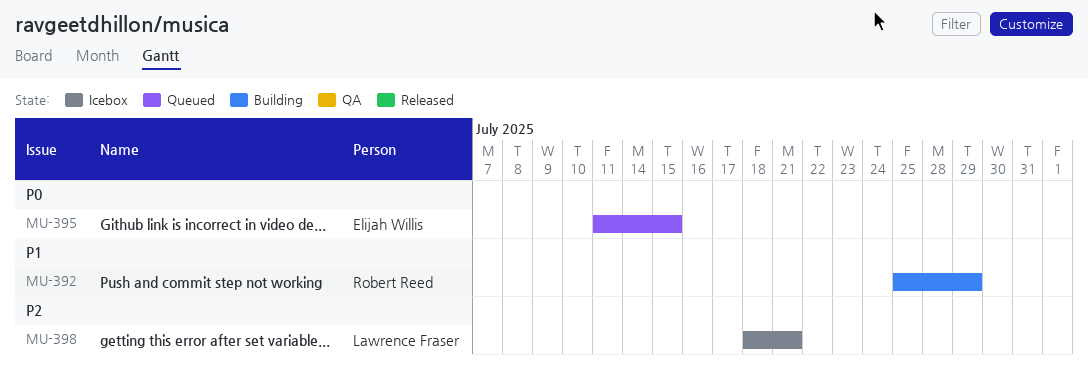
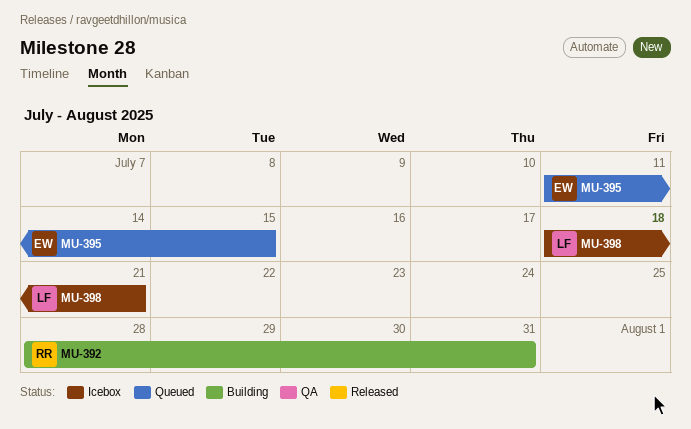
MU-392, start: Jul 25 -> Jul 28
MU-392, due: Jul 29 -> Jul 31

